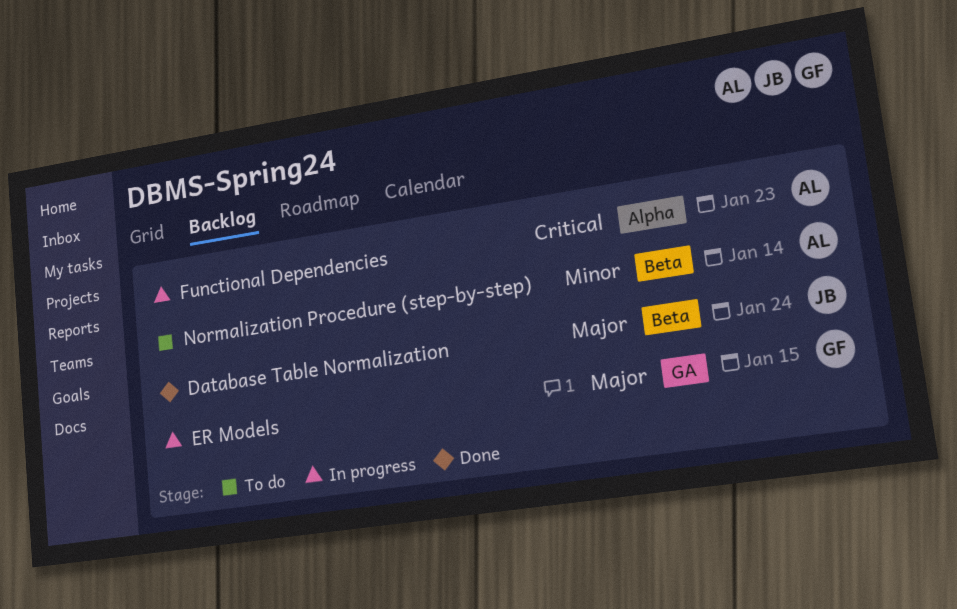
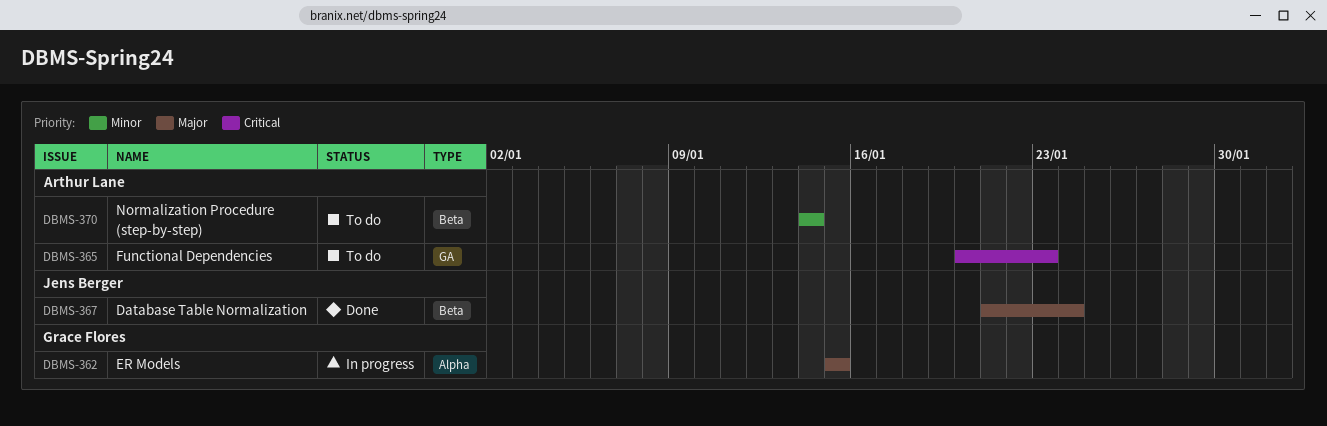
ER Models, label: GA -> Alpha
Functional Dependencies, status: In progress -> To do
Functional Dependencies, label: Alpha -> GA

